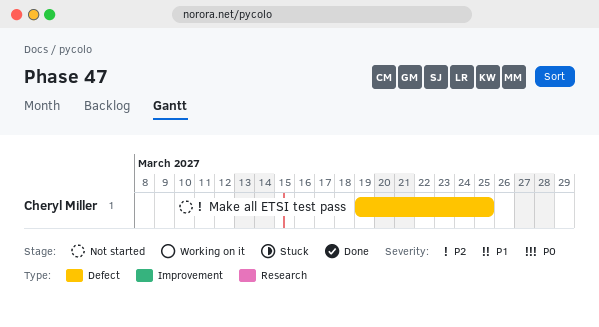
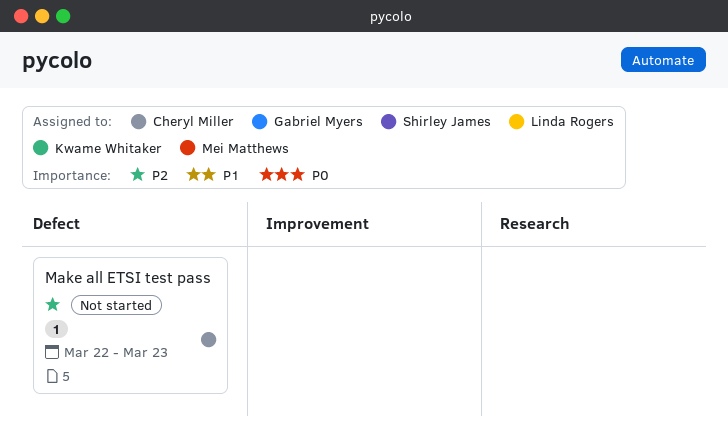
Make all ETSI test pass, start: Mar 19 -> Mar 22
Make all ETSI test pass, due: Mar 25 -> Mar 23

